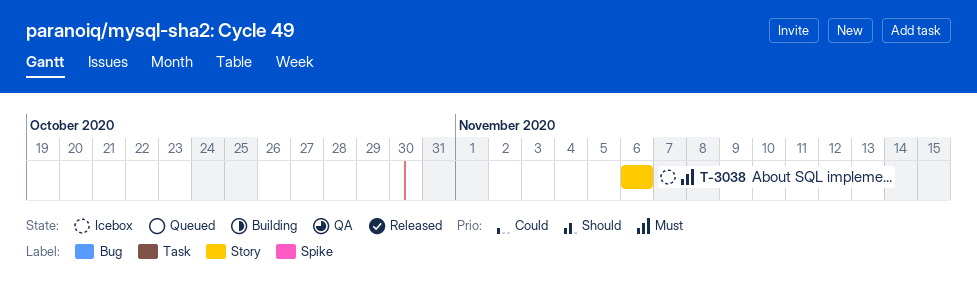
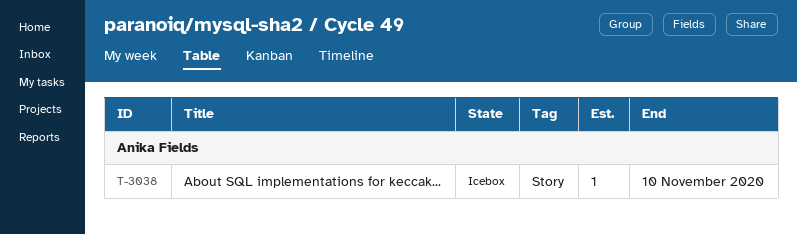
T-3038, due: Nov 6 -> Nov 10

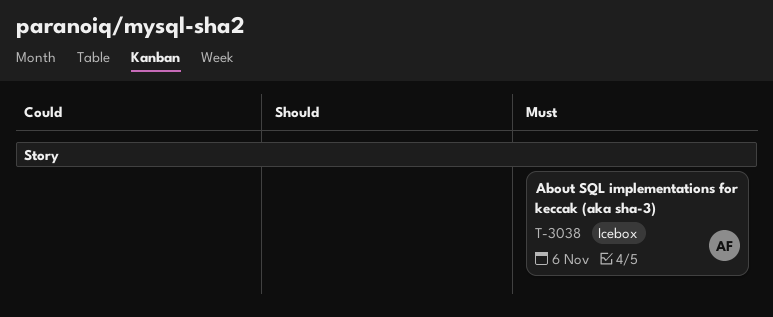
T-3038, due: Nov 10 -> Nov 6

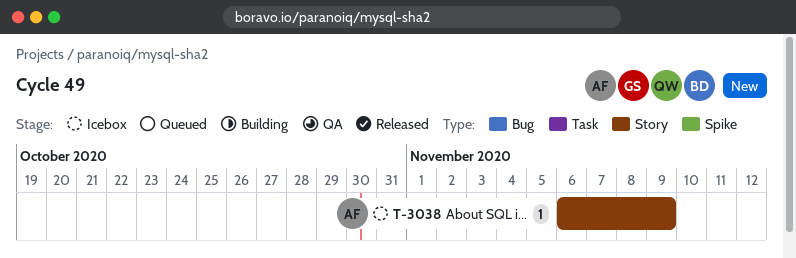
T-3038, due: Nov 6 -> Nov 9

